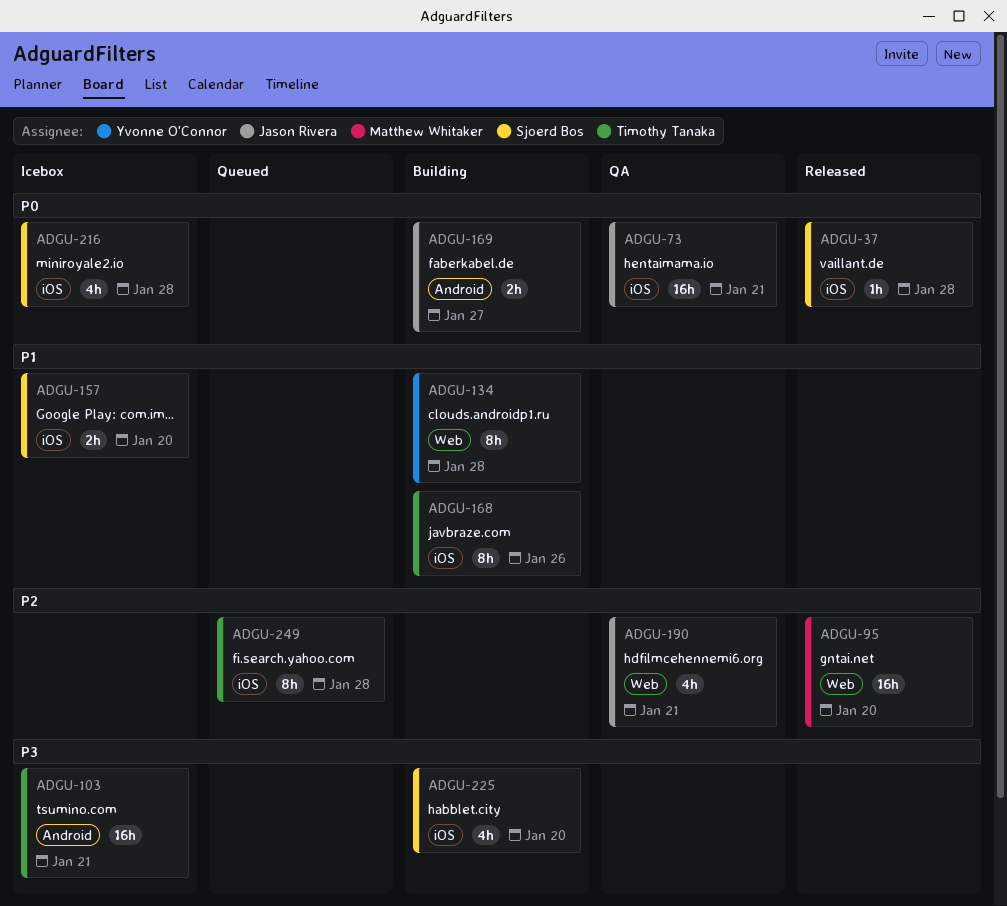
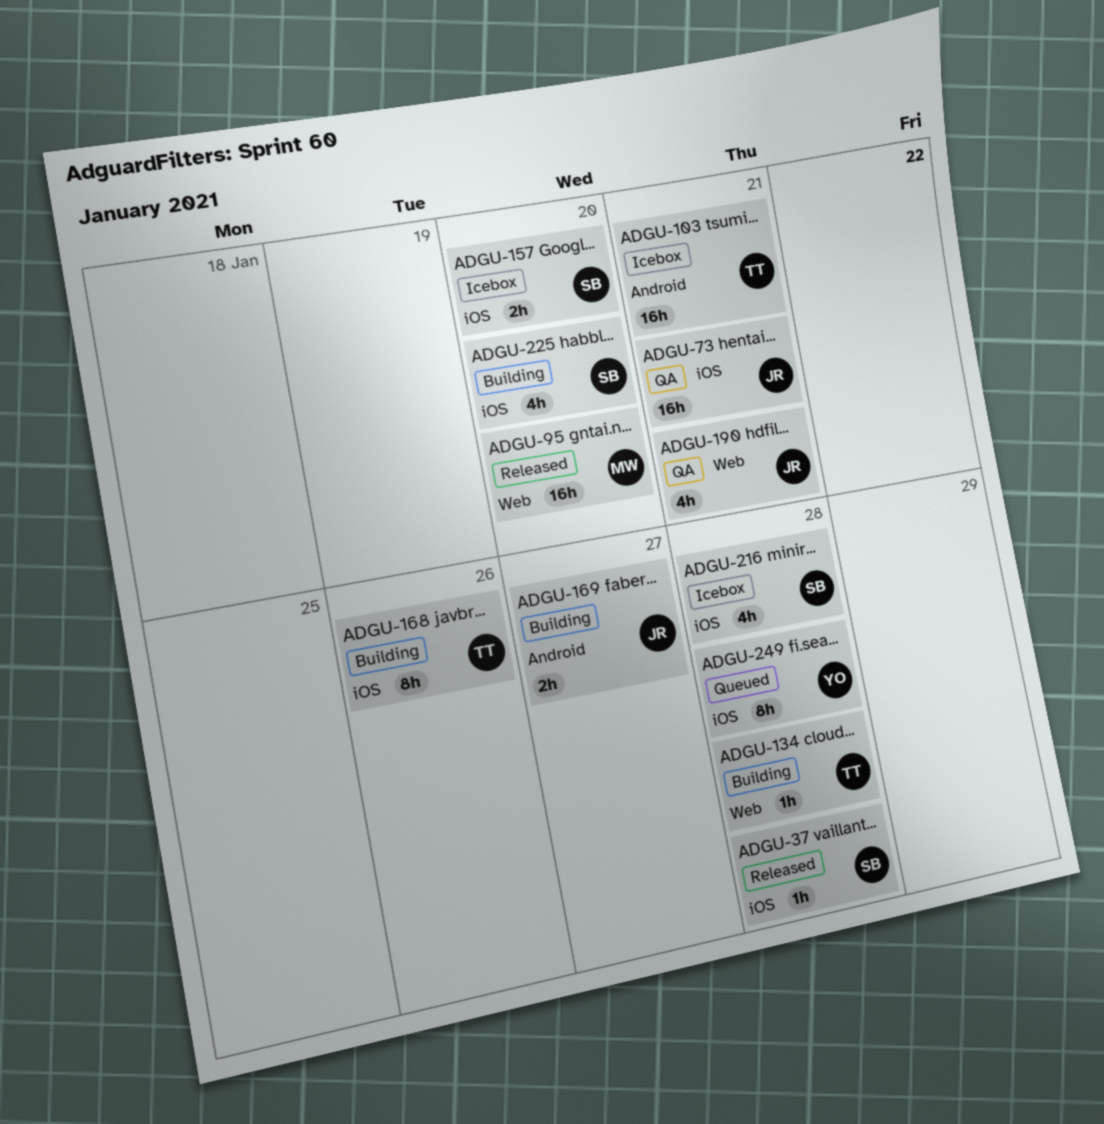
ADGU-134, owner: Yvonne O'Connor -> Timothy Tanaka
ADGU-134, estimate: 8h -> 1h
ADGU-249, owner: Timothy Tanaka -> Yvonne O'Connor

